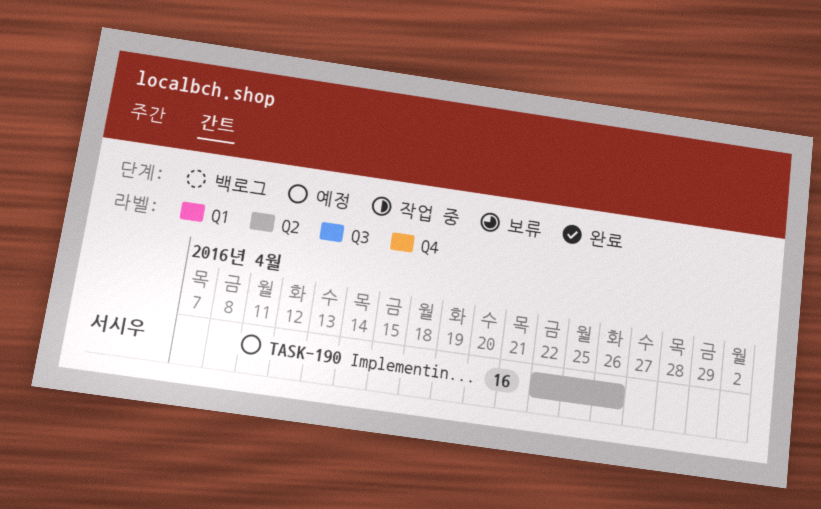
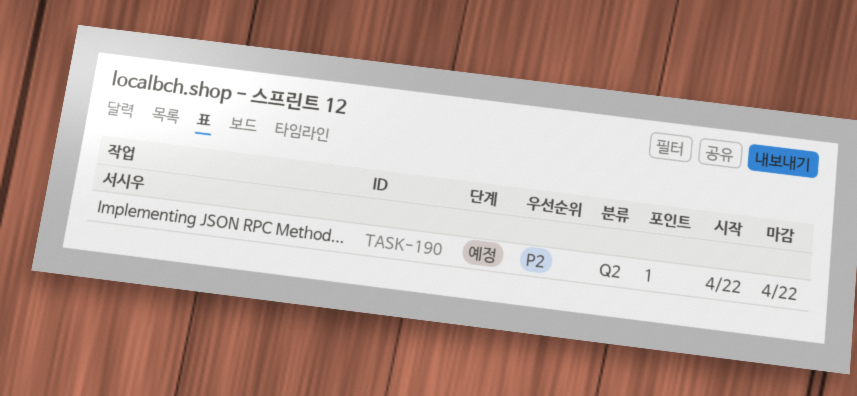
TASK-190, estimate: 16 -> 1
TASK-190, due: Apr 26 -> Apr 22

